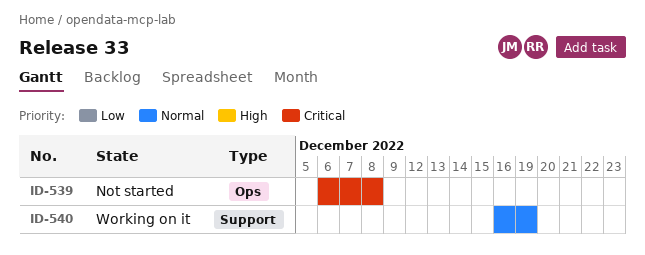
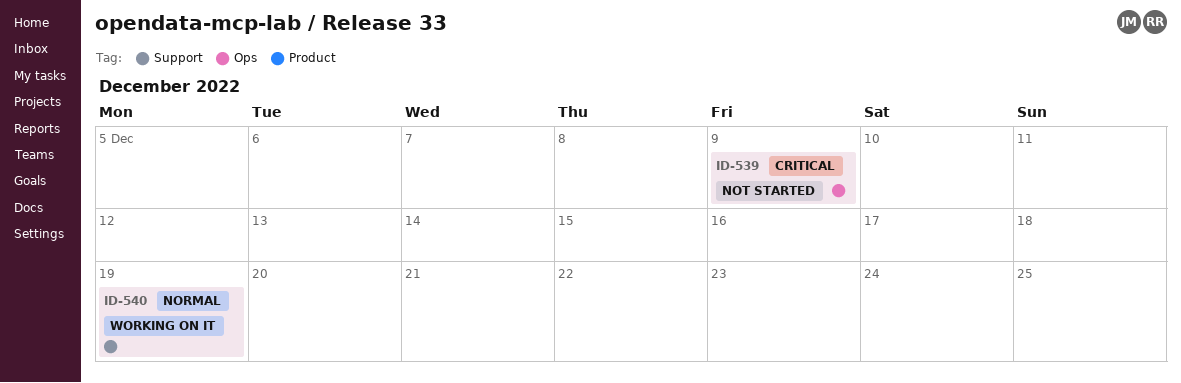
ID-539, due: Dec 8 -> Dec 9

